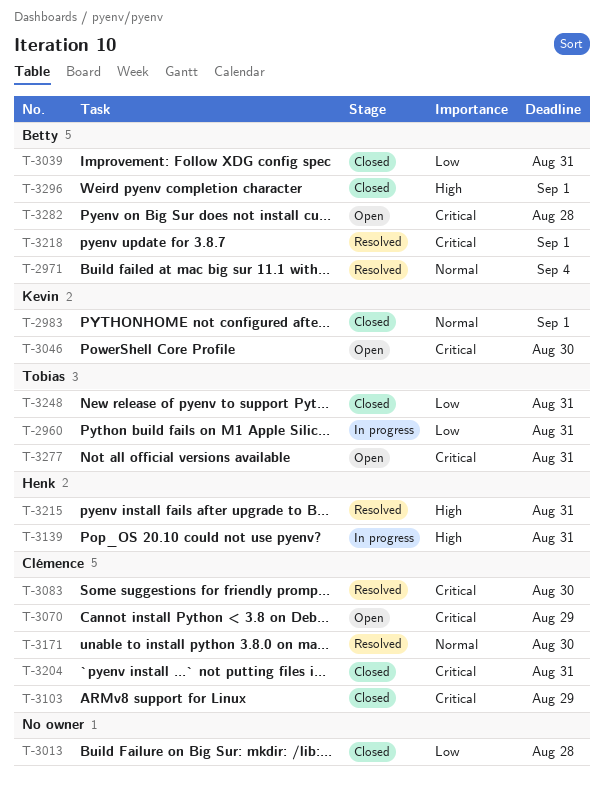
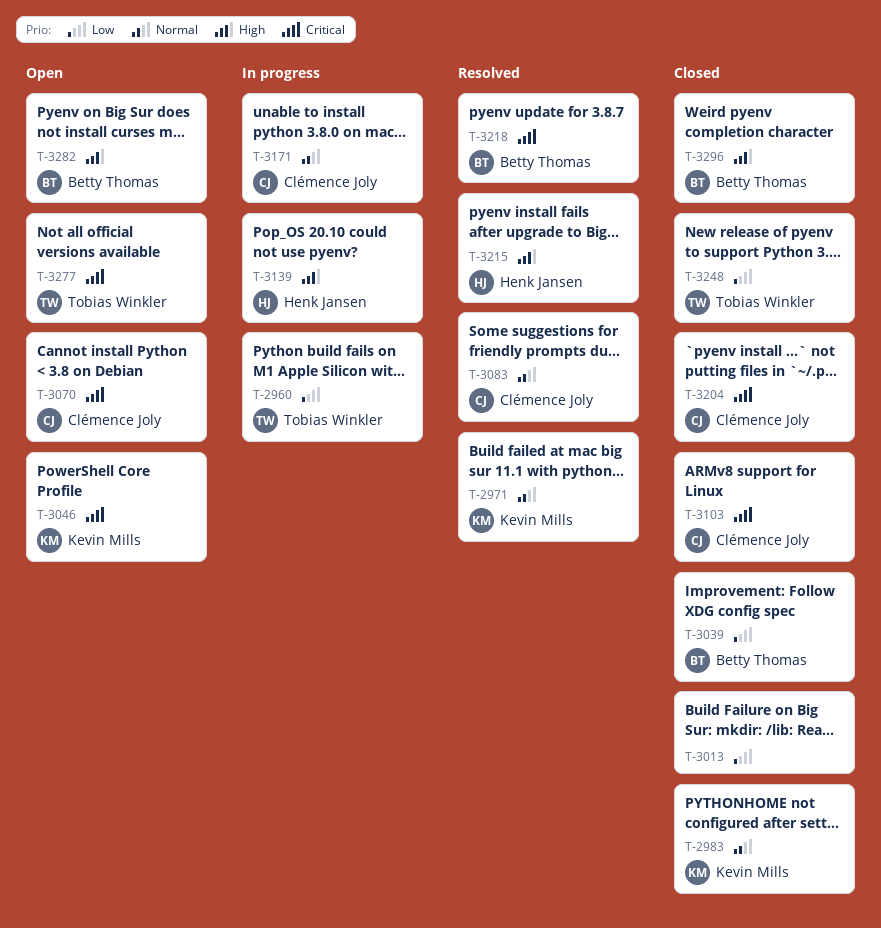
T-2971, owner: Betty Thomas -> Kevin Mills
T-3083, priority: Critical -> Normal
T-3171, status: Resolved -> In progress
T-3282, priority: Critical -> High

